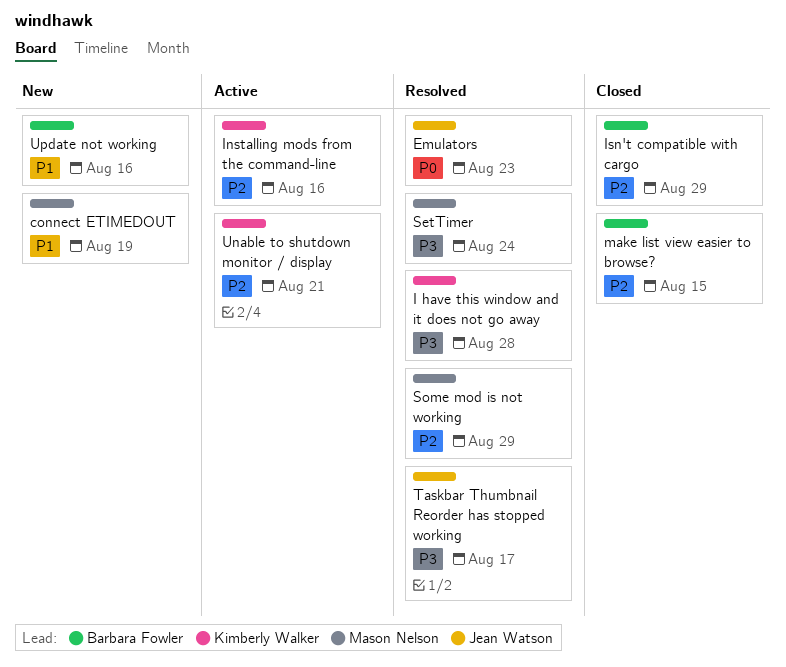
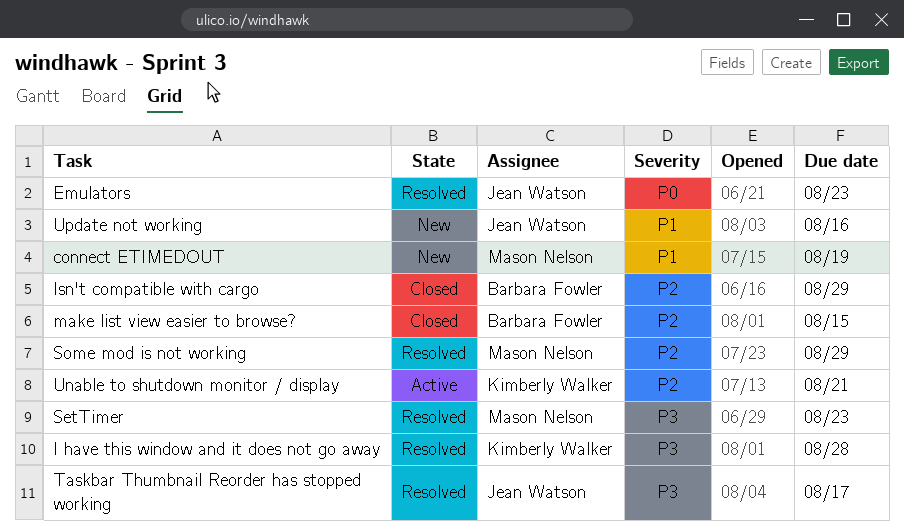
Installing mods from the command-line: present -> none
SetTimer, due: Aug 24 -> Aug 23
Update not working, owner: Barbara Fowler -> Jean Watson

